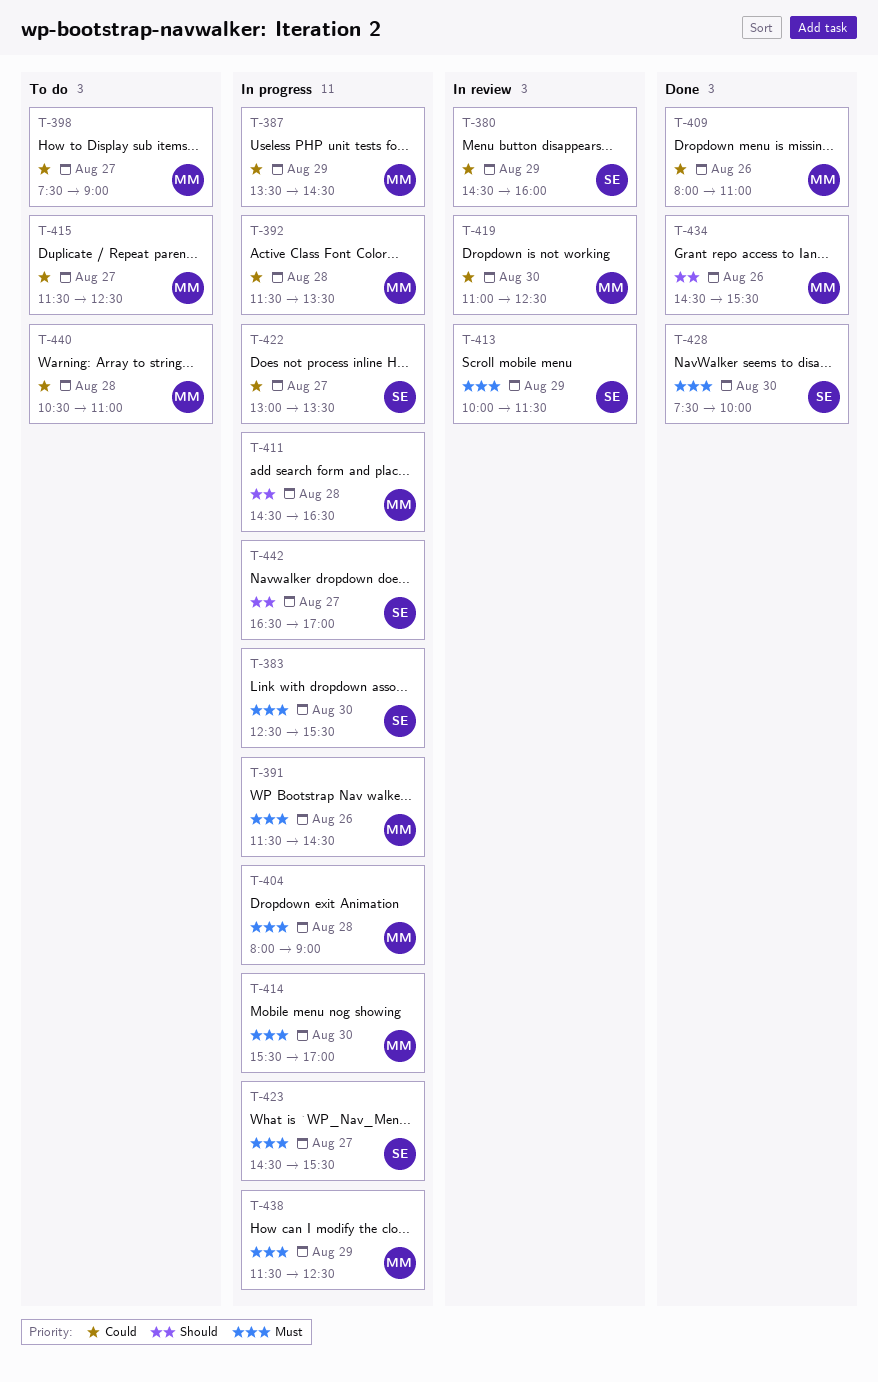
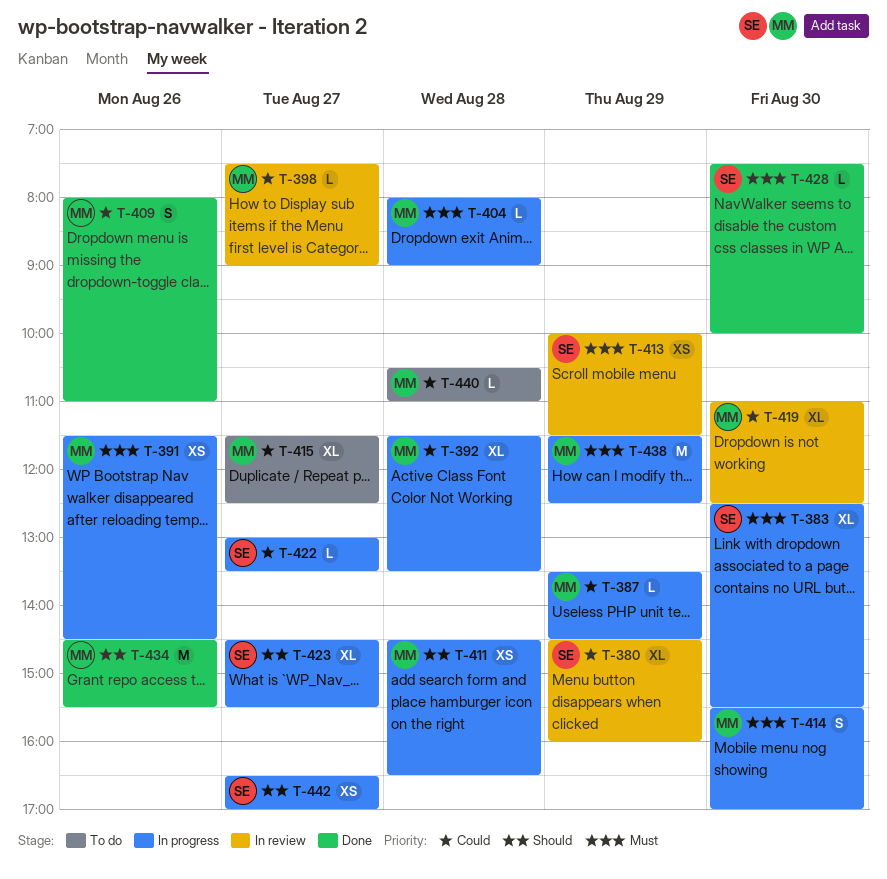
T-398, status: To do -> In review
T-423, priority: Must -> Should

